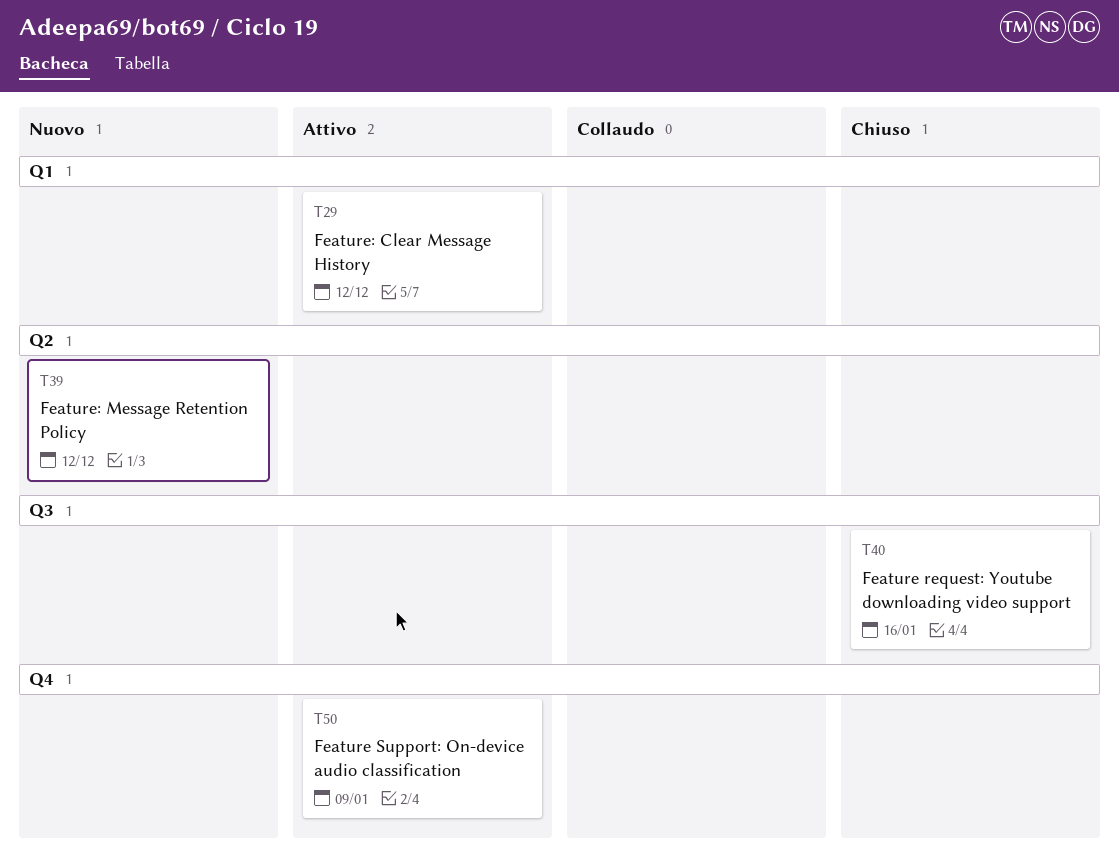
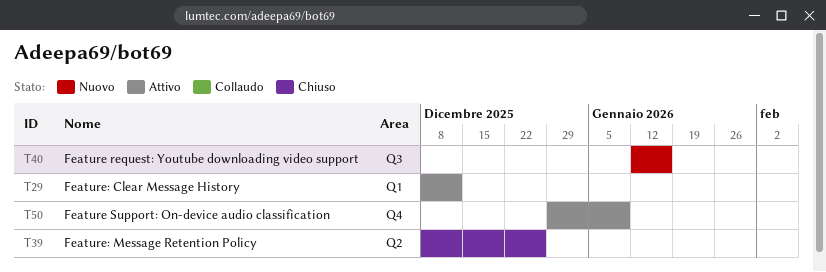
T39, status: Nuovo -> Chiuso
T39, due: Dec 12 -> Dec 26
T40, status: Chiuso -> Nuovo

